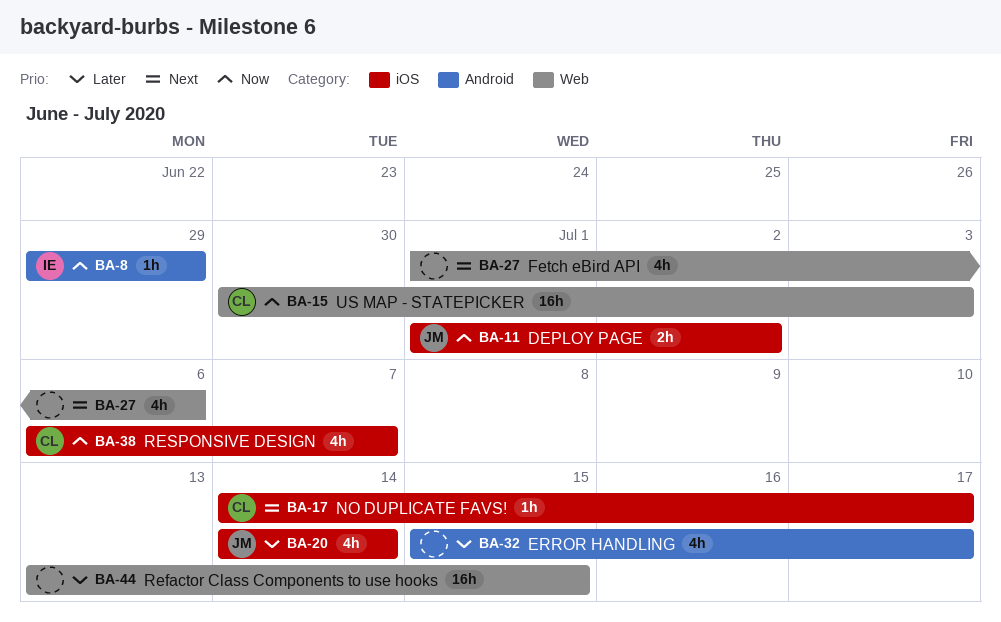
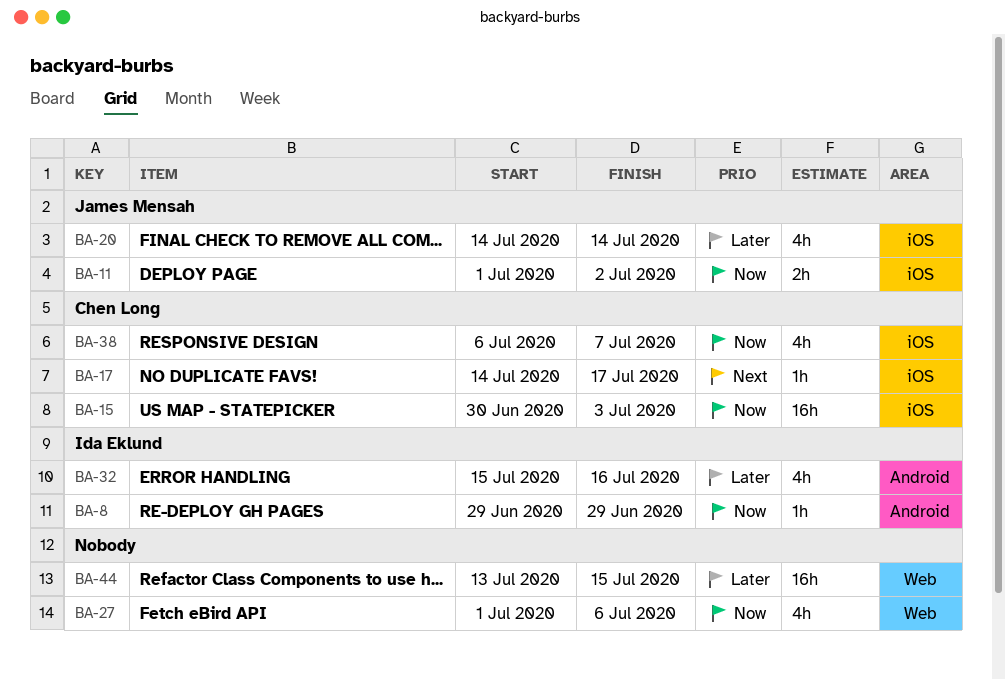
BA-15, label: Web -> iOS
BA-27, priority: Next -> Now
BA-32, owner: none -> Ida Eklund
BA-32, due: Jul 17 -> Jul 16

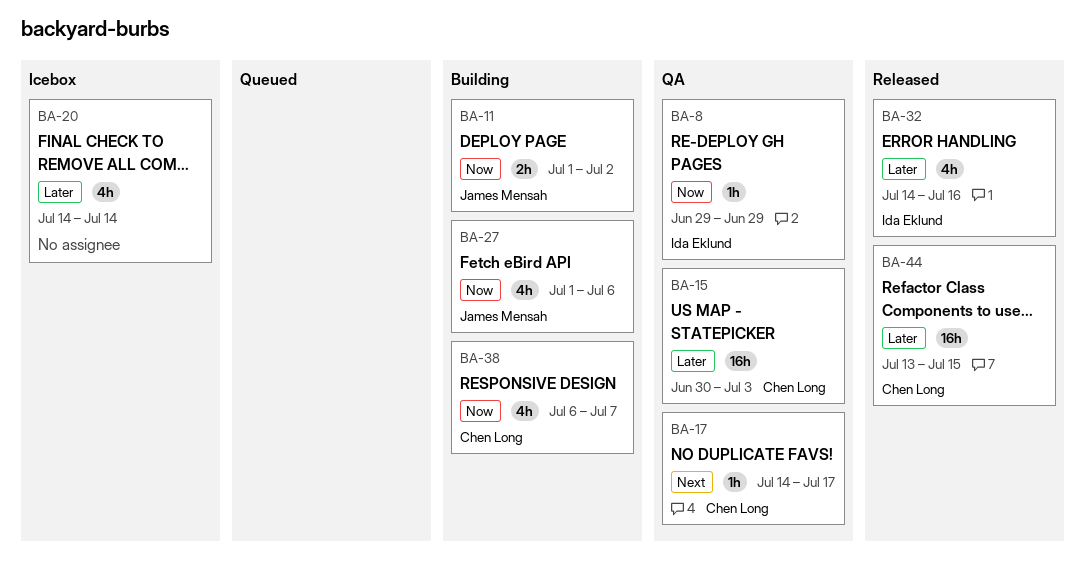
BA-15, priority: Now -> Later
BA-20, owner: James Mensah -> none
BA-27, owner: none -> James Mensah
BA-32, start: Jul 15 -> Jul 14
BA-44, owner: none -> Chen Long

